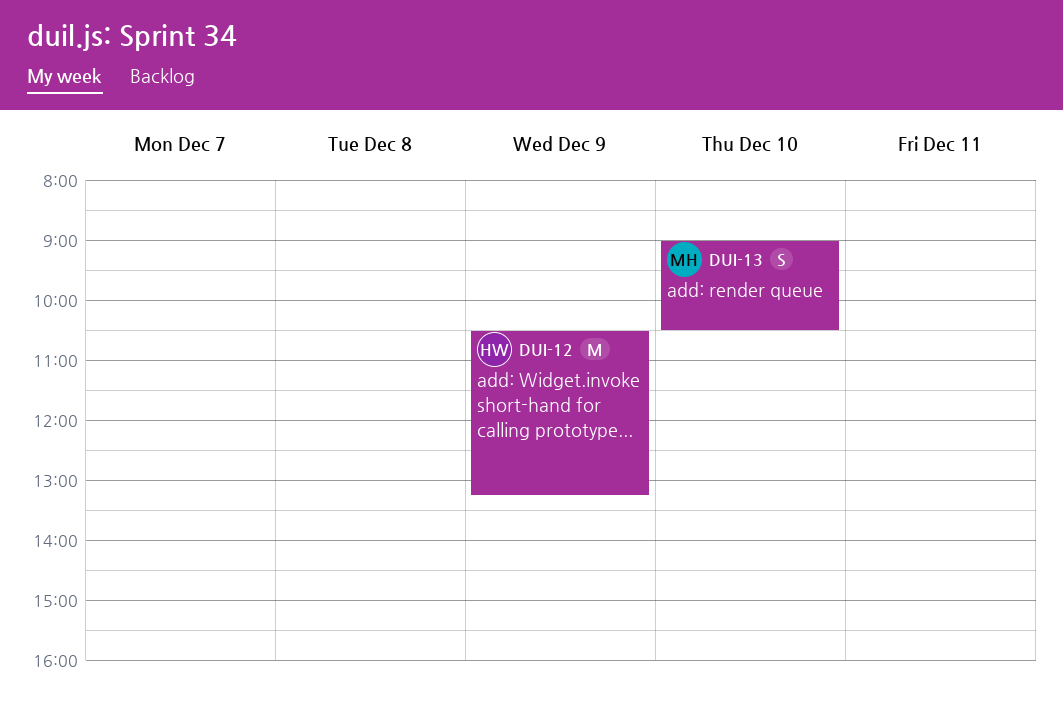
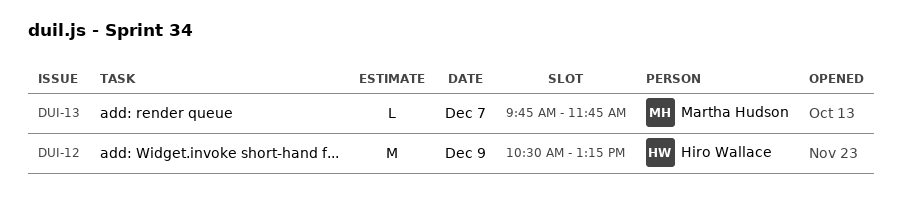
DUI-13, estimate: S -> L
DUI-13, day: Dec 10 -> Dec 7
DUI-13, begins: 09:00 -> 09:45
DUI-13, ends: 10:30 -> 11:45

